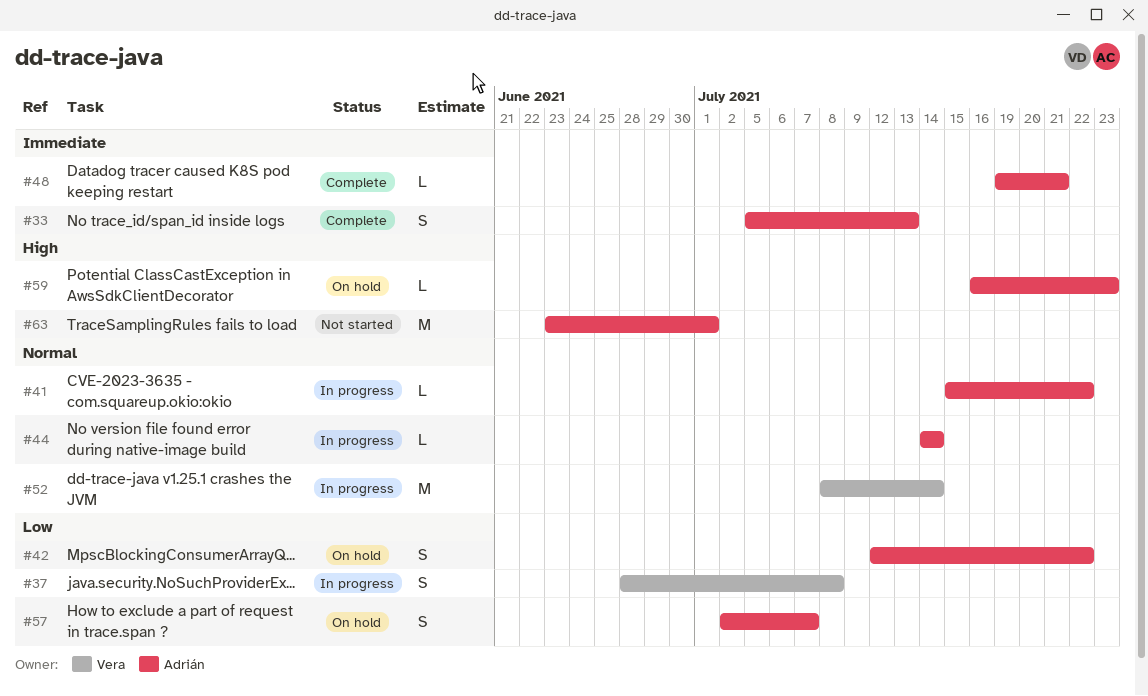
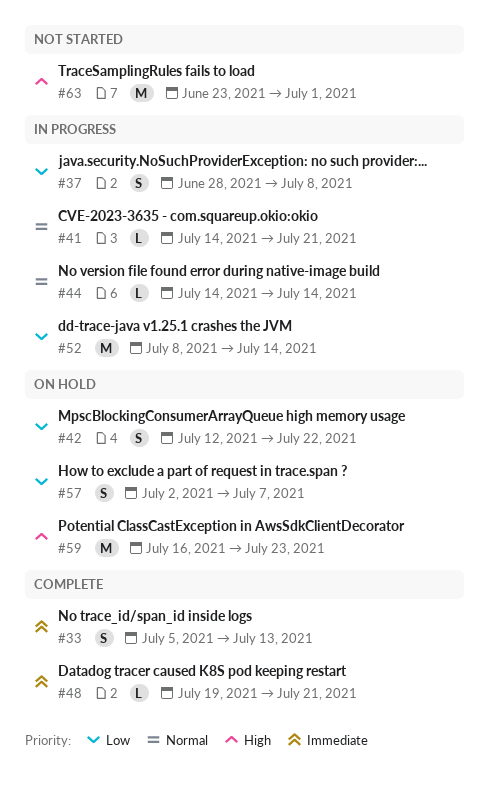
#41, start: Jul 15 -> Jul 14
#41, due: Jul 22 -> Jul 21
#52, priority: Normal -> Low
#59, estimate: L -> M

